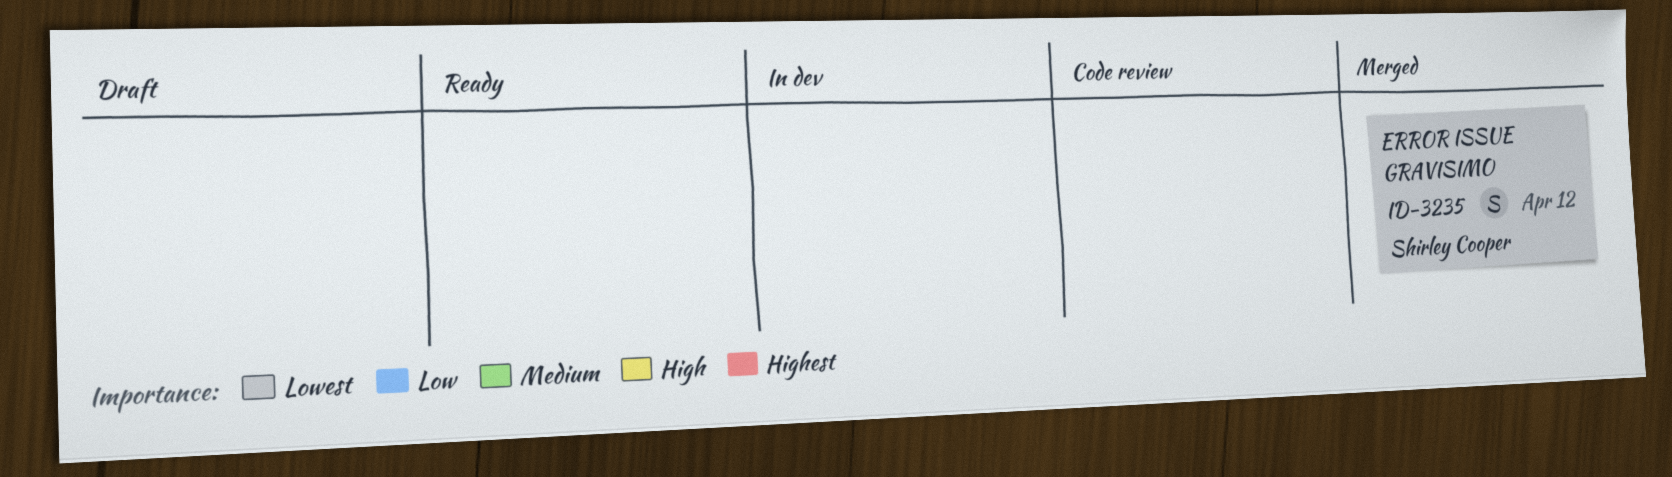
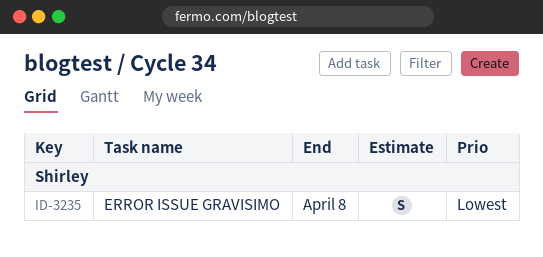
ID-3235, due: Apr 12 -> Apr 8

